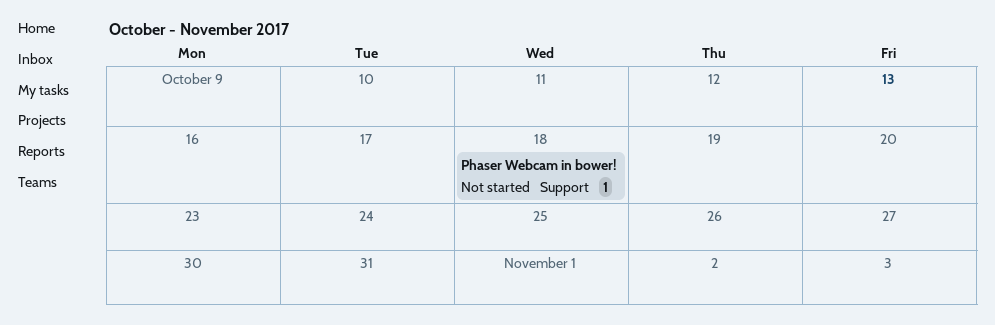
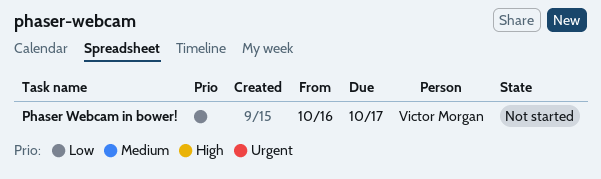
Phaser Webcam in bower!, due: Oct 18 -> Oct 17

